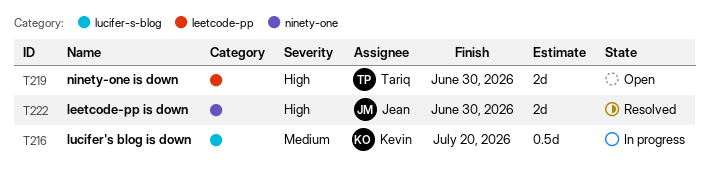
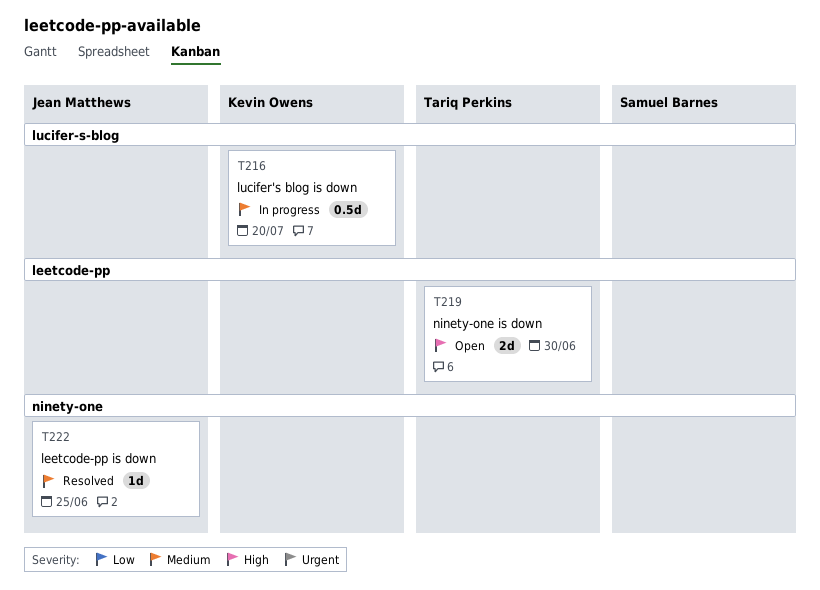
T222, priority: High -> Medium
T222, estimate: 2d -> 1d
T222, due: Jun 30 -> Jun 25

